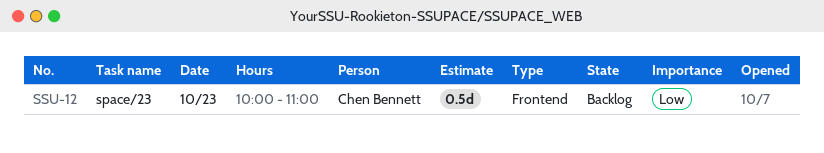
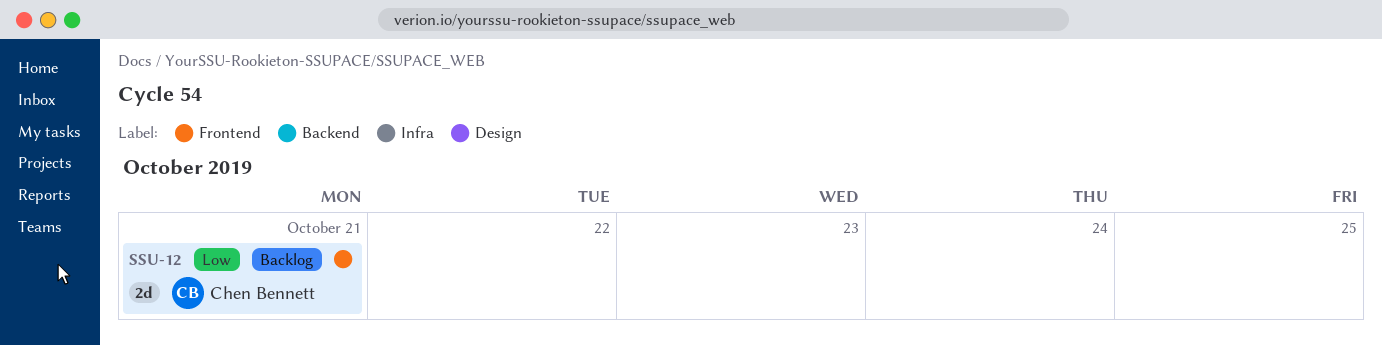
SSU-12, estimate: 0.5d -> 2d
SSU-12, day: Oct 23 -> Oct 21

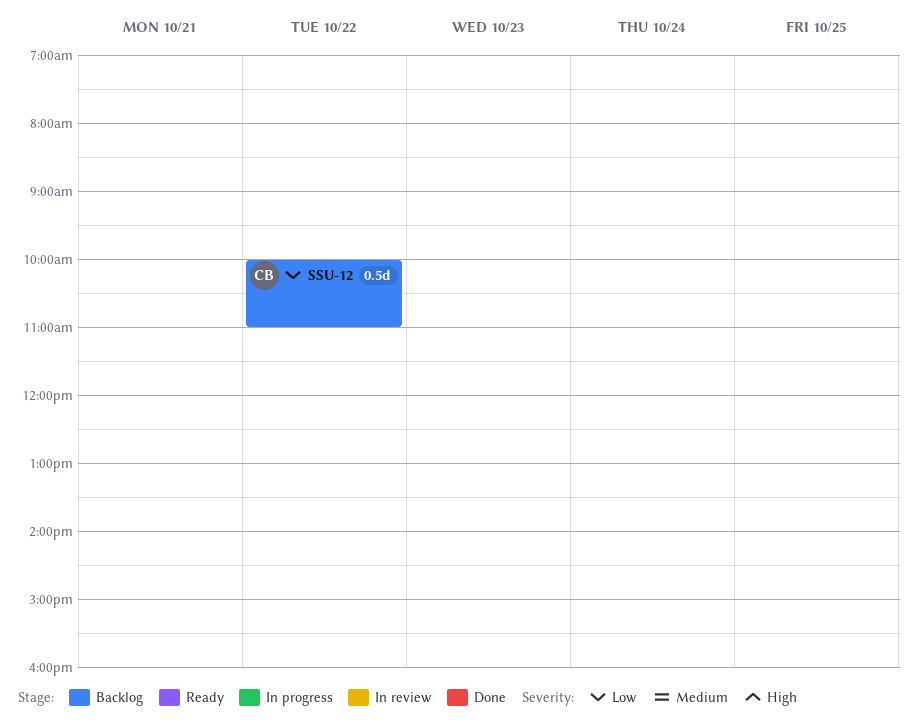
SSU-12, estimate: 2d -> 0.5d
SSU-12, day: Oct 21 -> Oct 22

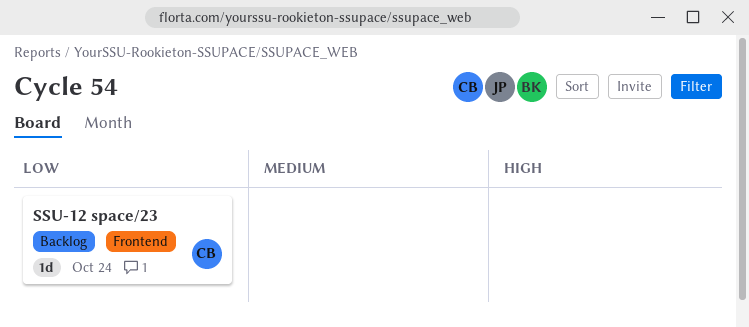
SSU-12, estimate: 0.5d -> 1d
SSU-12, day: Oct 22 -> Oct 24

